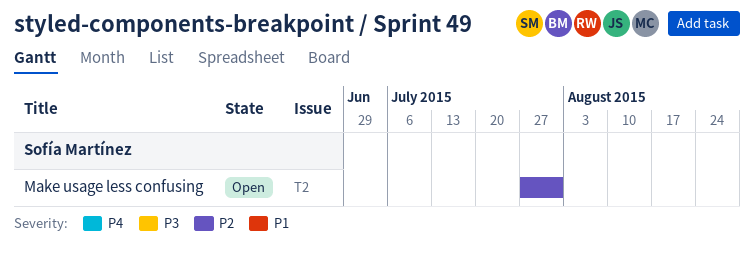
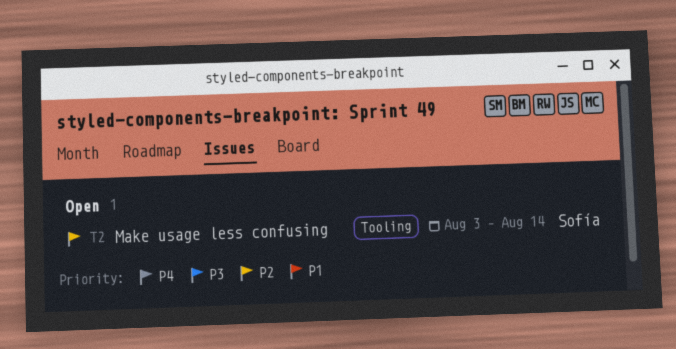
T2, start: Jul 27 -> Aug 3
T2, due: Jul 31 -> Aug 14

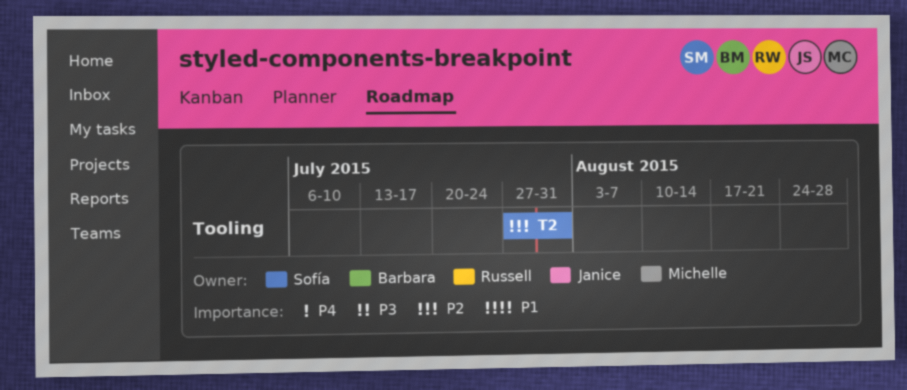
T2, start: Aug 3 -> Jul 27
T2, due: Aug 14 -> Jul 31

